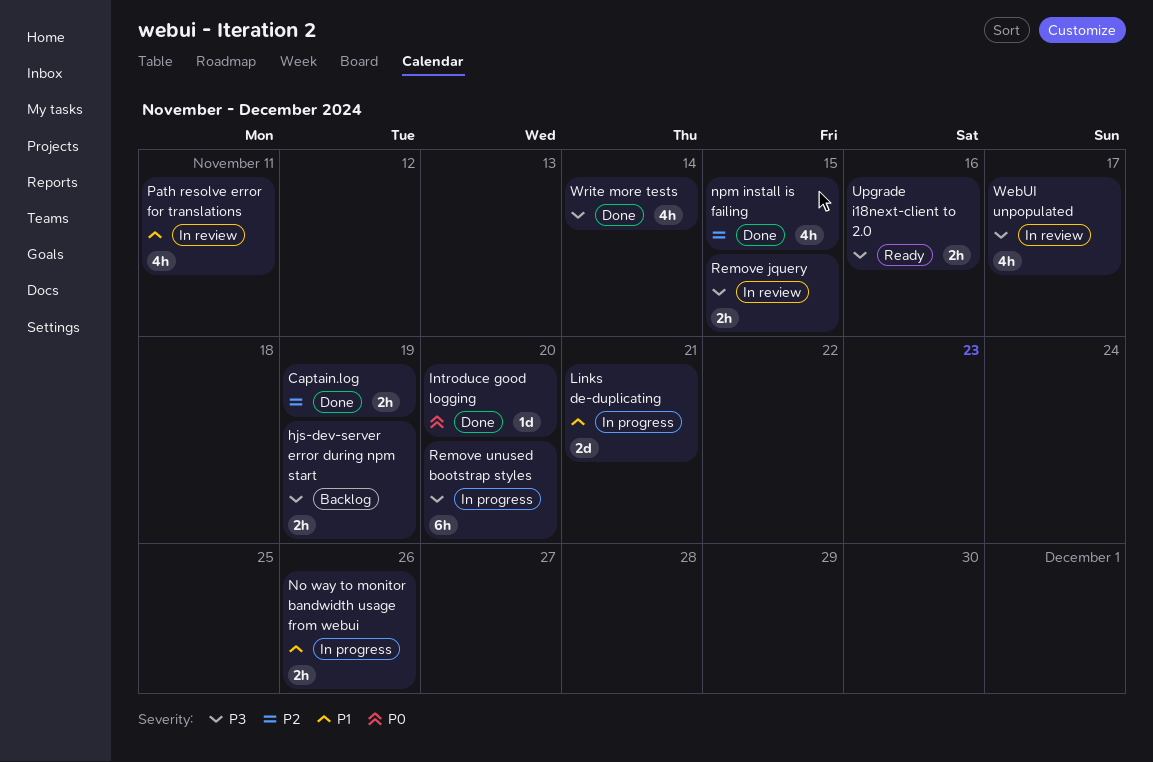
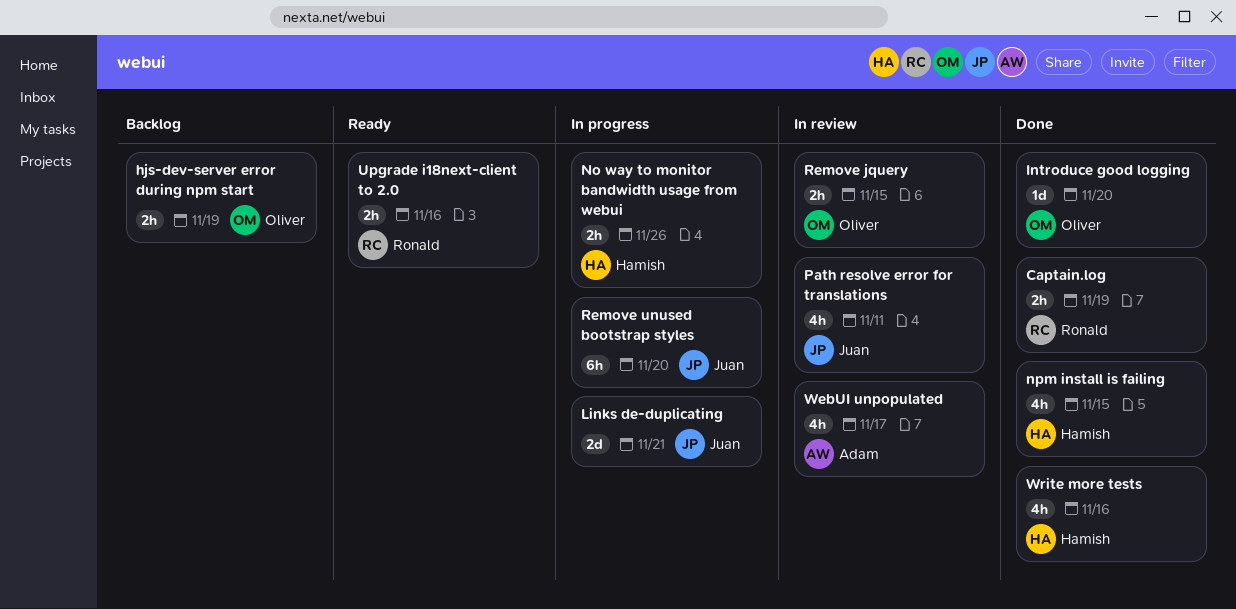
Write more tests, due: Nov 14 -> Nov 16

